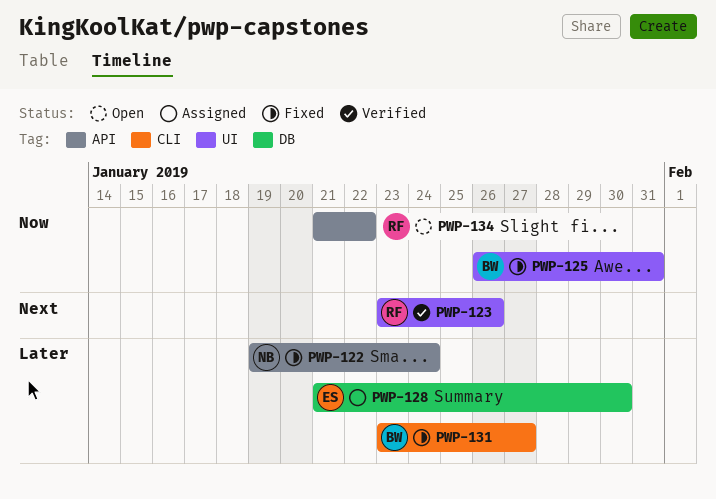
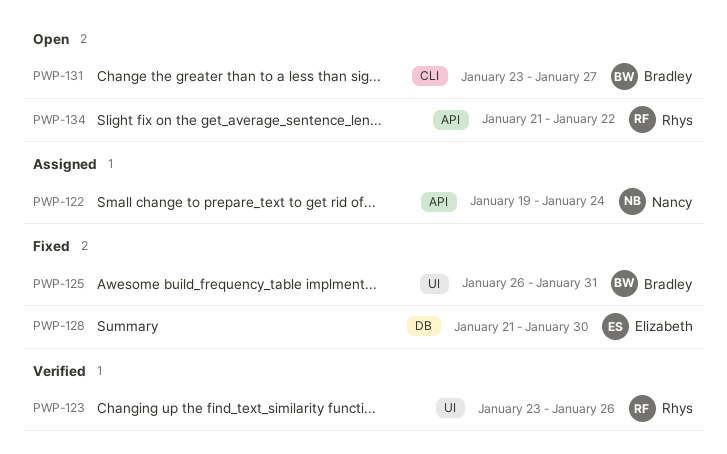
PWP-122, status: Fixed -> Assigned
PWP-128, status: Assigned -> Fixed
PWP-131, status: Fixed -> Open

